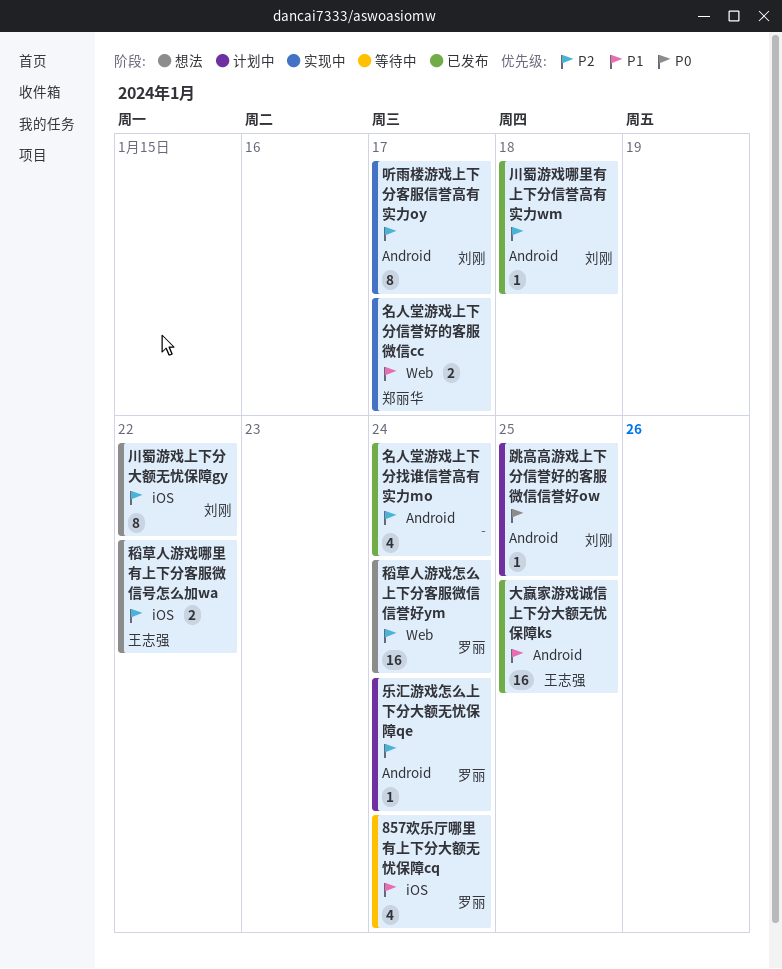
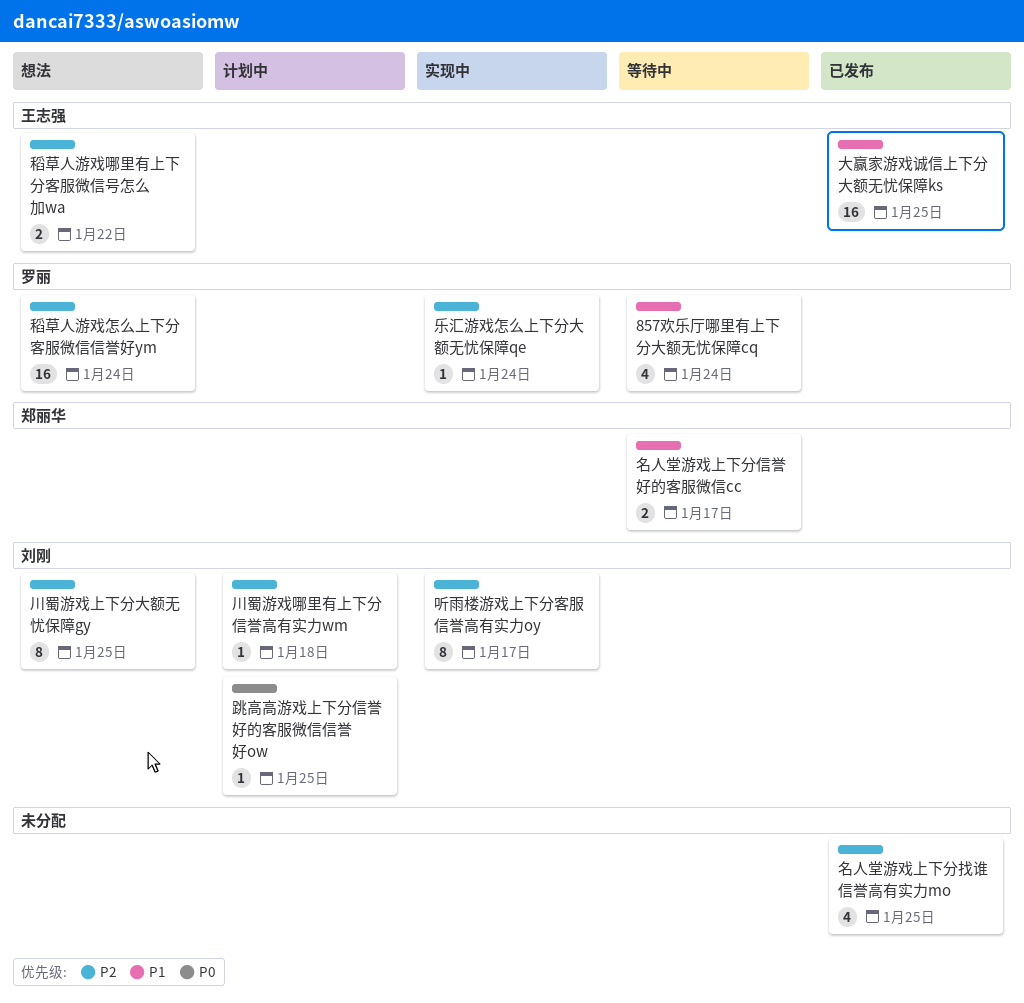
乐汇游戏怎么上下分大额无忧保障qe, status: 计划中 -> 实现中
名人堂游戏上下分信誉好的客服微信cc, status: 实现中 -> 等待中
名人堂游戏上下分找谁信誉高有实力mo, due: Jan 24 -> Jan 25
川蜀游戏上下分大额无忧保障gy, due: Jan 22 -> Jan 25
川蜀游戏哪里有上下分信誉高有实力wm, status: 已发布 -> 计划中

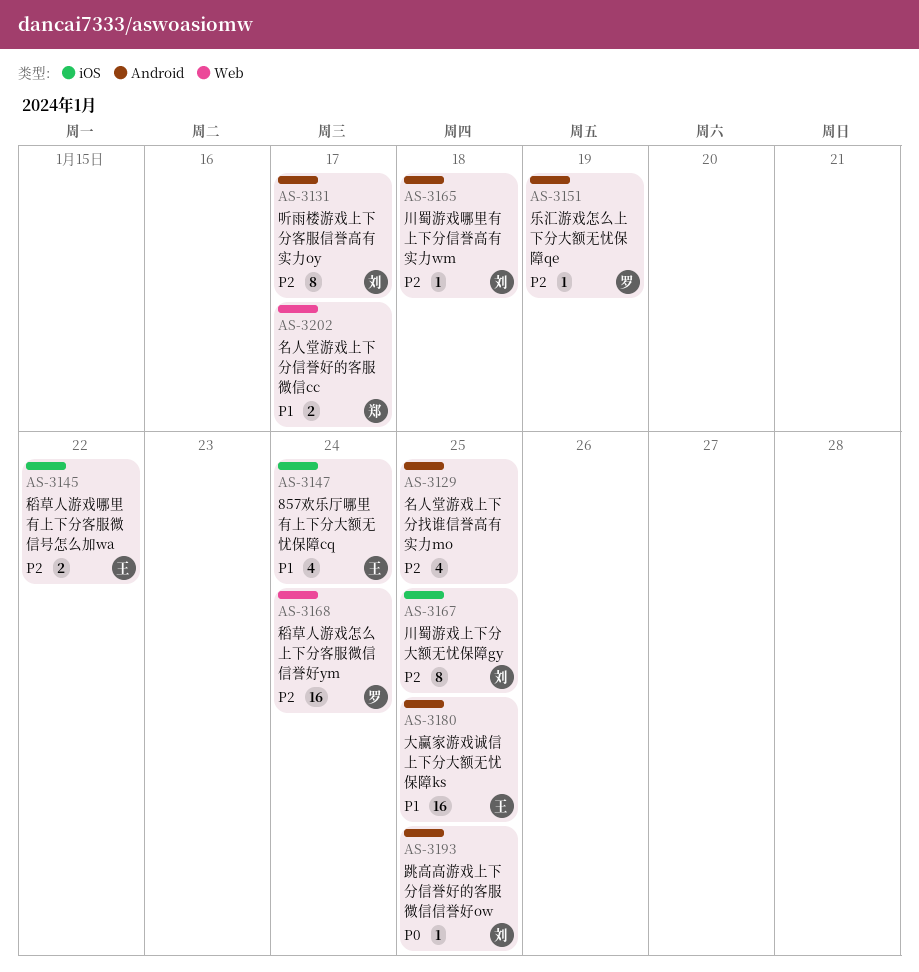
857欢乐厅哪里有上下分大额无忧保障cq, owner: 罗丽 -> 王志强
乐汇游戏怎么上下分大额无忧保障qe, due: Jan 24 -> Jan 19

